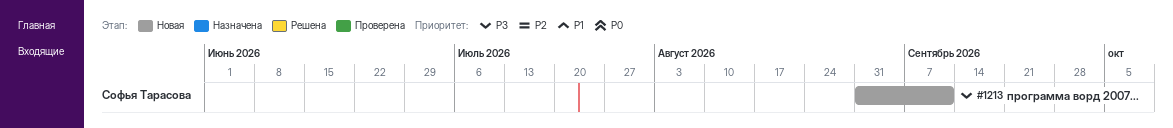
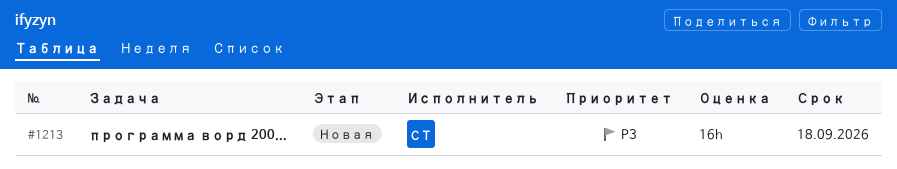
#1213, due: Sep 11 -> Sep 18

